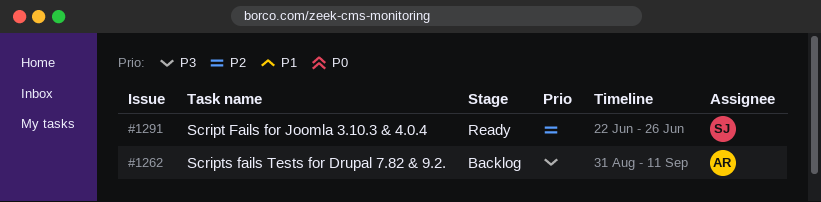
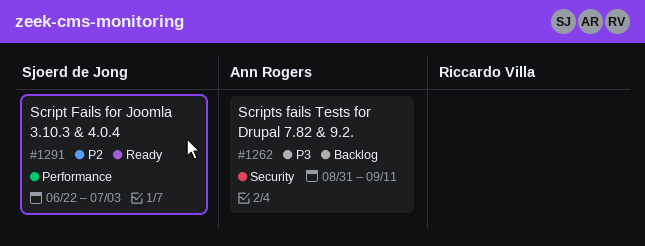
#1291, due: Jun 26 -> Jul 3

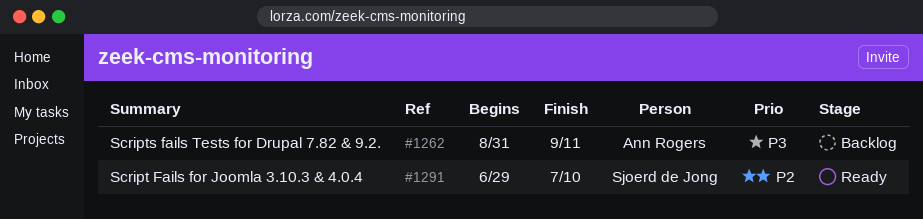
#1291, start: Jun 22 -> Jun 29
#1291, due: Jul 3 -> Jul 10

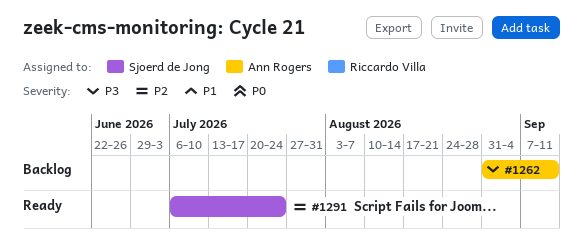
#1291, start: Jun 29 -> Jul 6
#1291, due: Jul 10 -> Jul 24

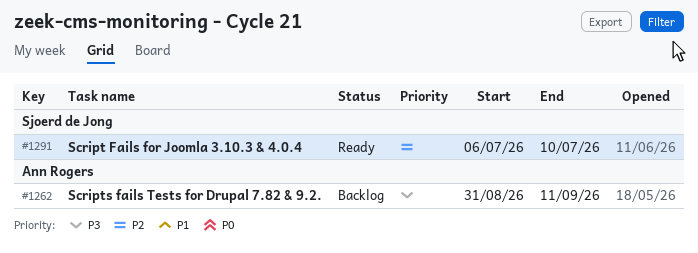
#1291, due: Jul 24 -> Jul 10

